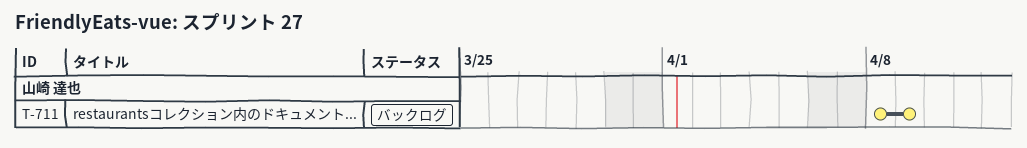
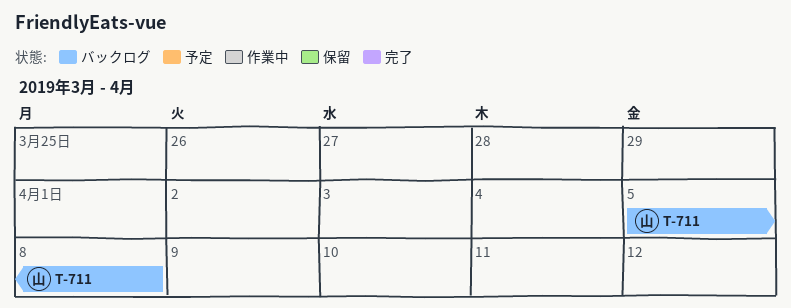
T-711, start: Apr 8 -> Apr 5
T-711, due: Apr 9 -> Apr 8

